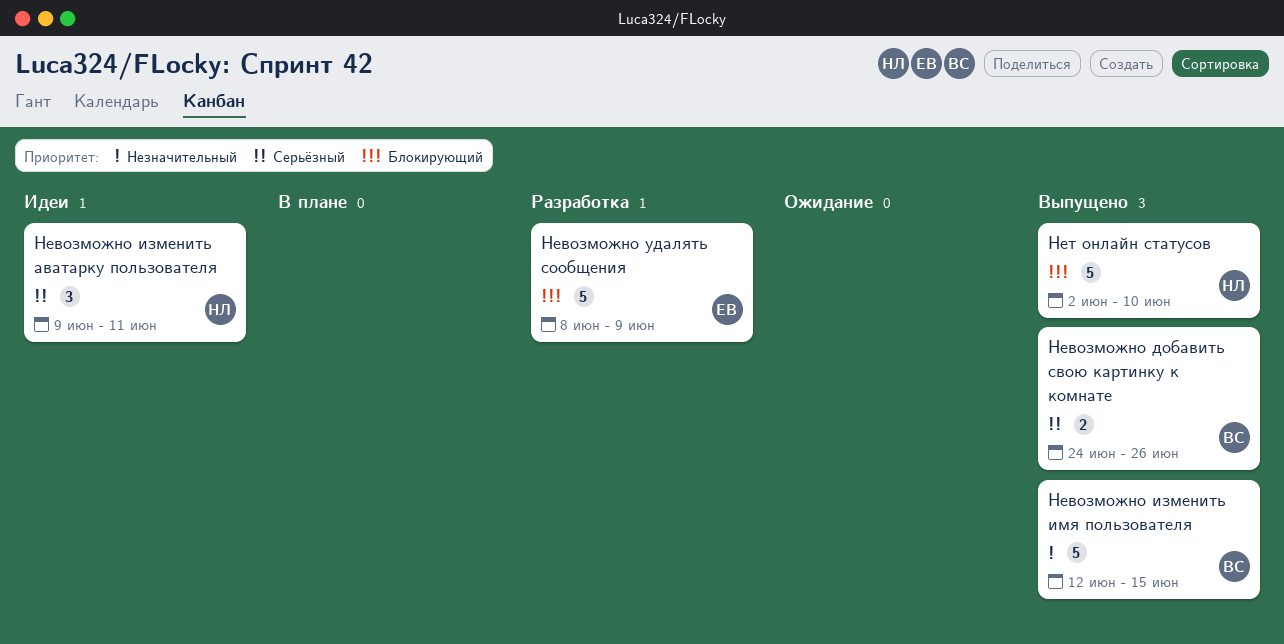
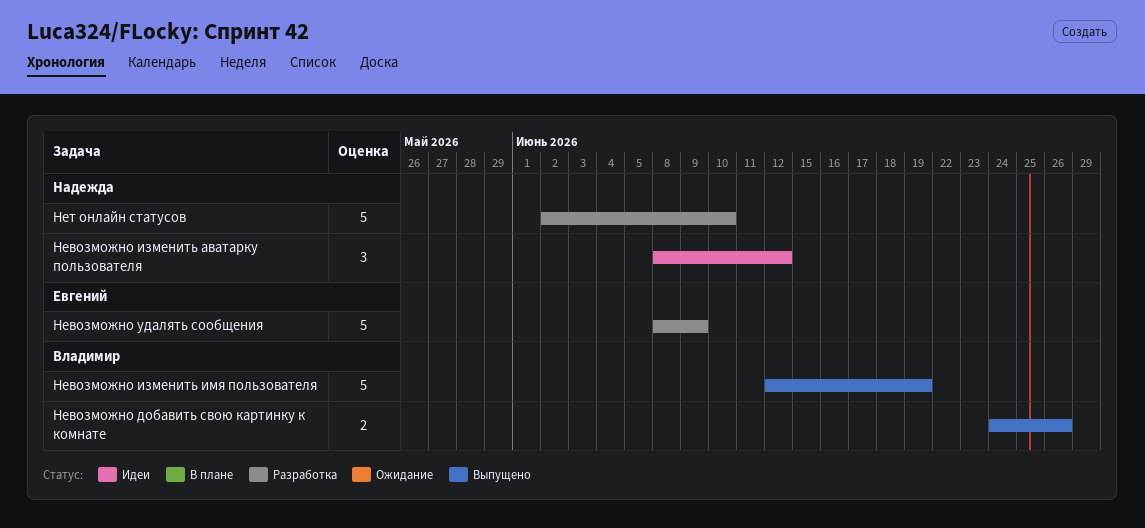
Невозможно изменить аватарку пользователя, start: Jun 9 -> Jun 8
Невозможно изменить аватарку пользователя, due: Jun 11 -> Jun 12
Невозможно изменить имя пользователя, due: Jun 15 -> Jun 19
Нет онлайн статусов, status: Выпущено -> Разработка

